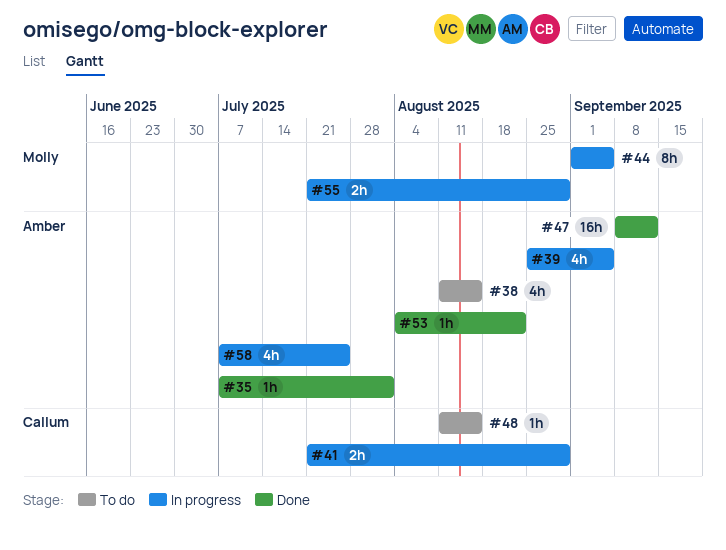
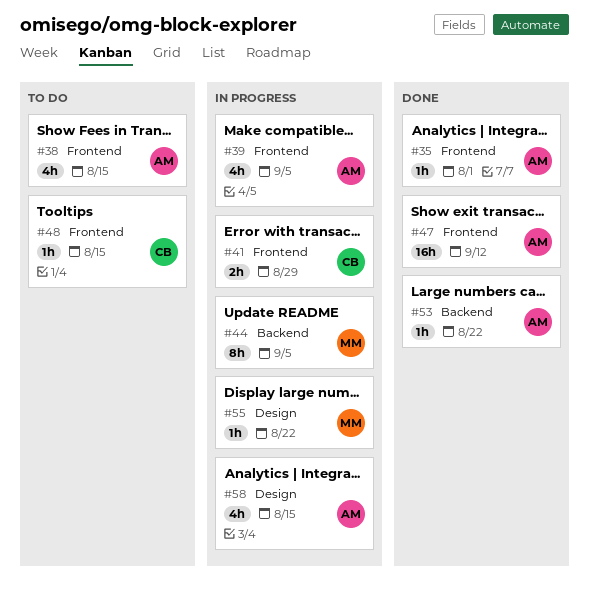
#55, estimate: 2h -> 1h
#55, due: Aug 29 -> Aug 22
#58, due: Jul 25 -> Aug 15

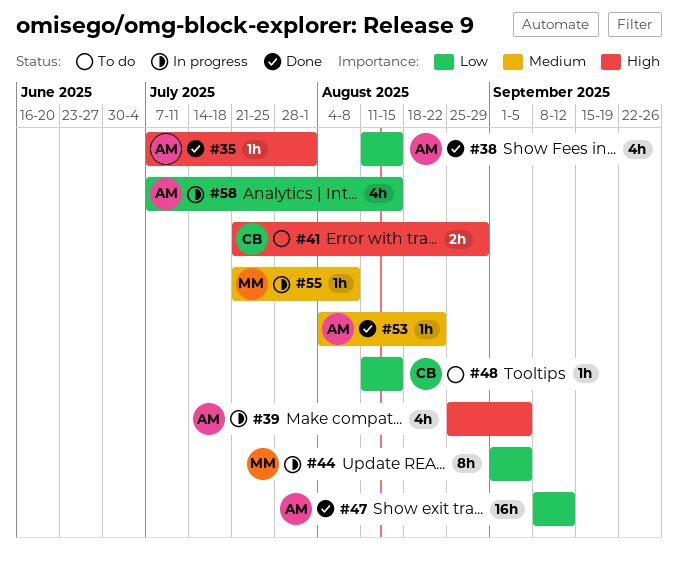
#38, status: To do -> Done
#41, status: In progress -> To do
#55, due: Aug 22 -> Aug 8

